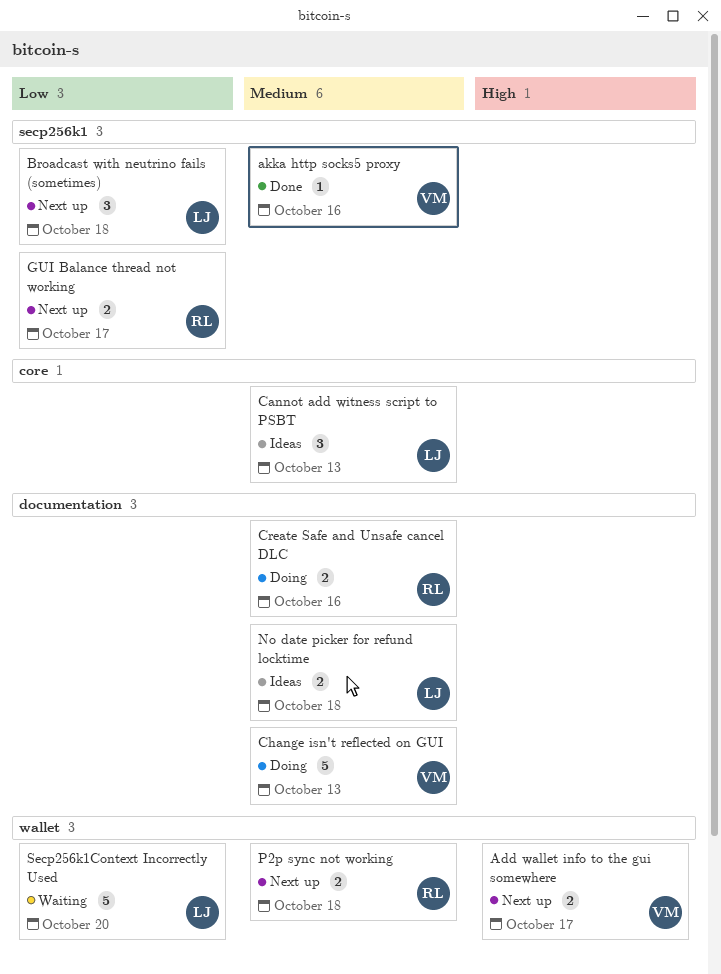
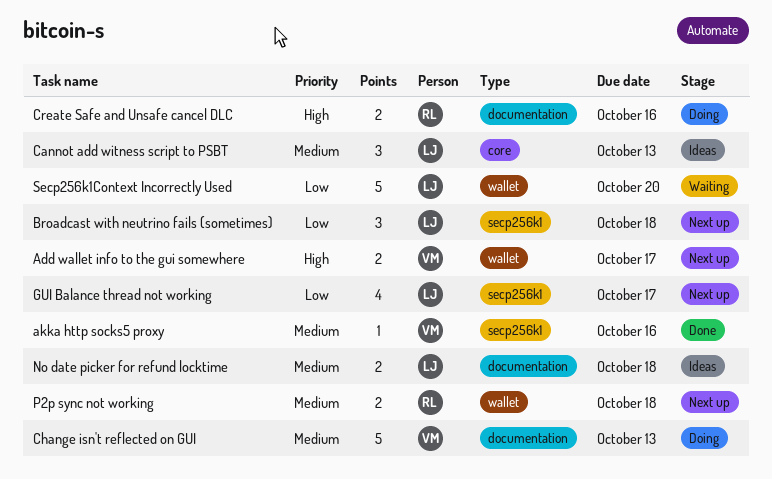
Create Safe and Unsafe cancel DLC, priority: Medium -> High
GUI Balance thread not working, owner: RL -> LJ
GUI Balance thread not working, estimate: 2 -> 4

